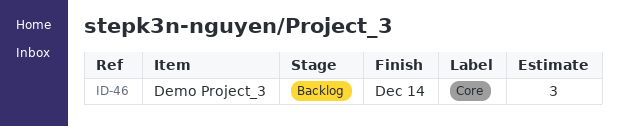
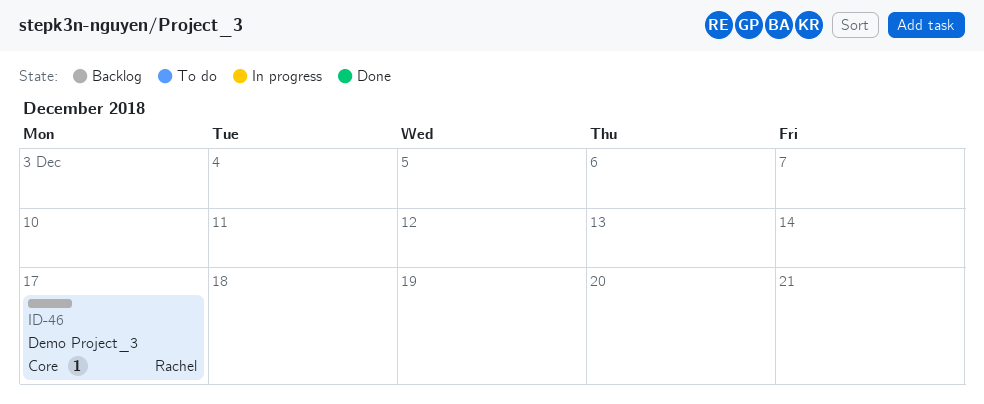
ID-46, estimate: 3 -> 1
ID-46, due: Dec 14 -> Dec 17

